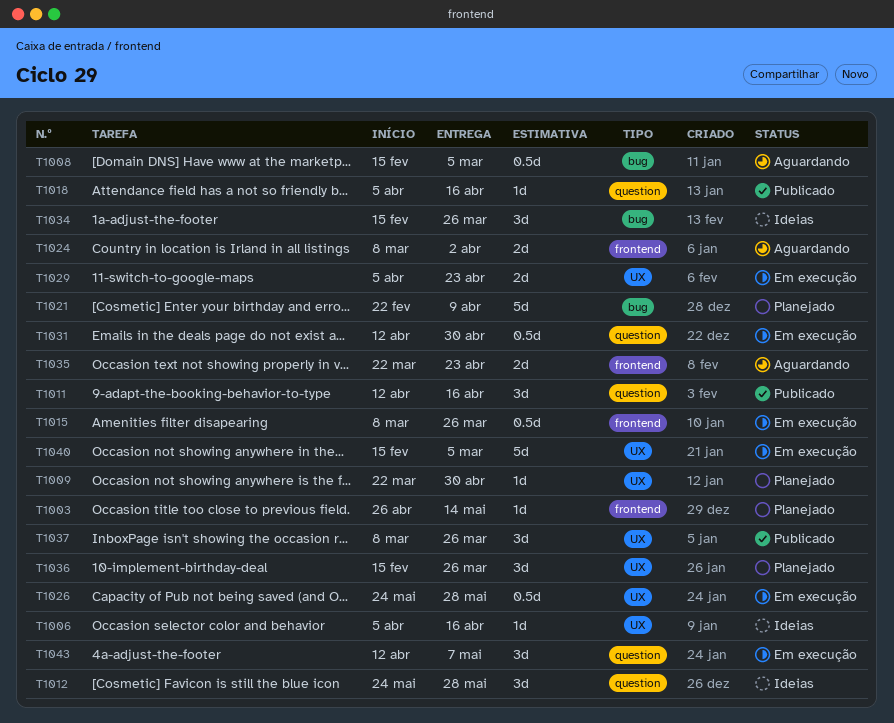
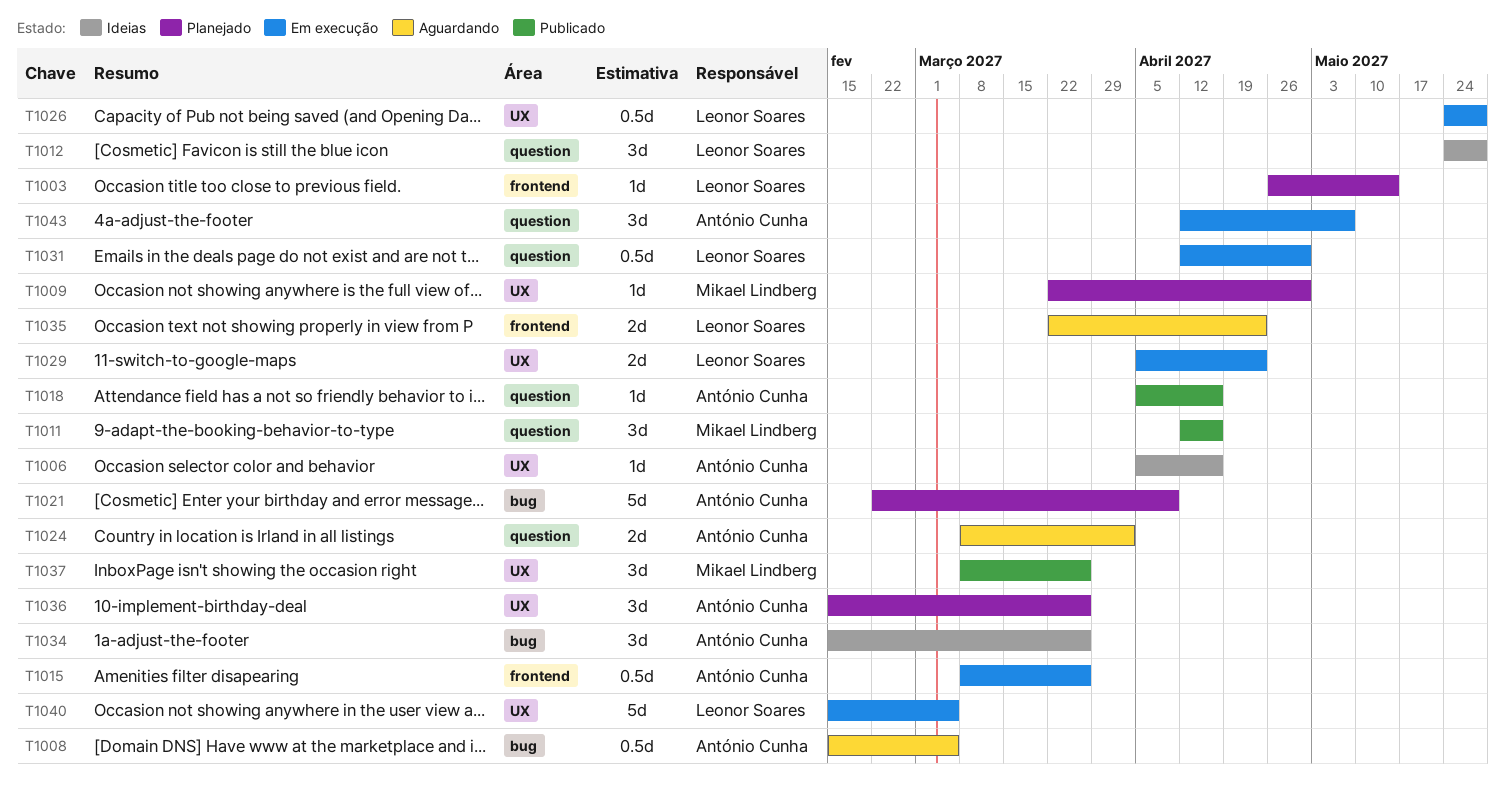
T1024, label: frontend -> question

